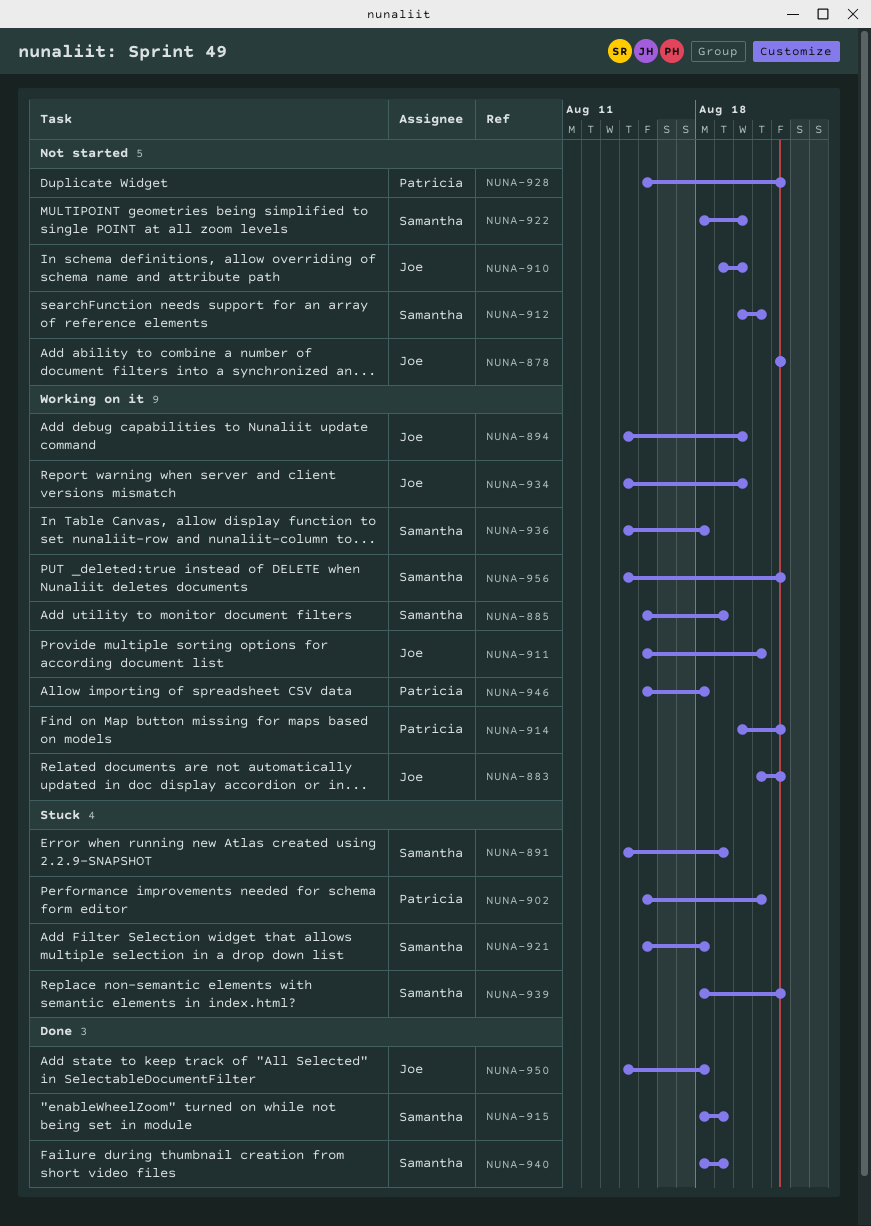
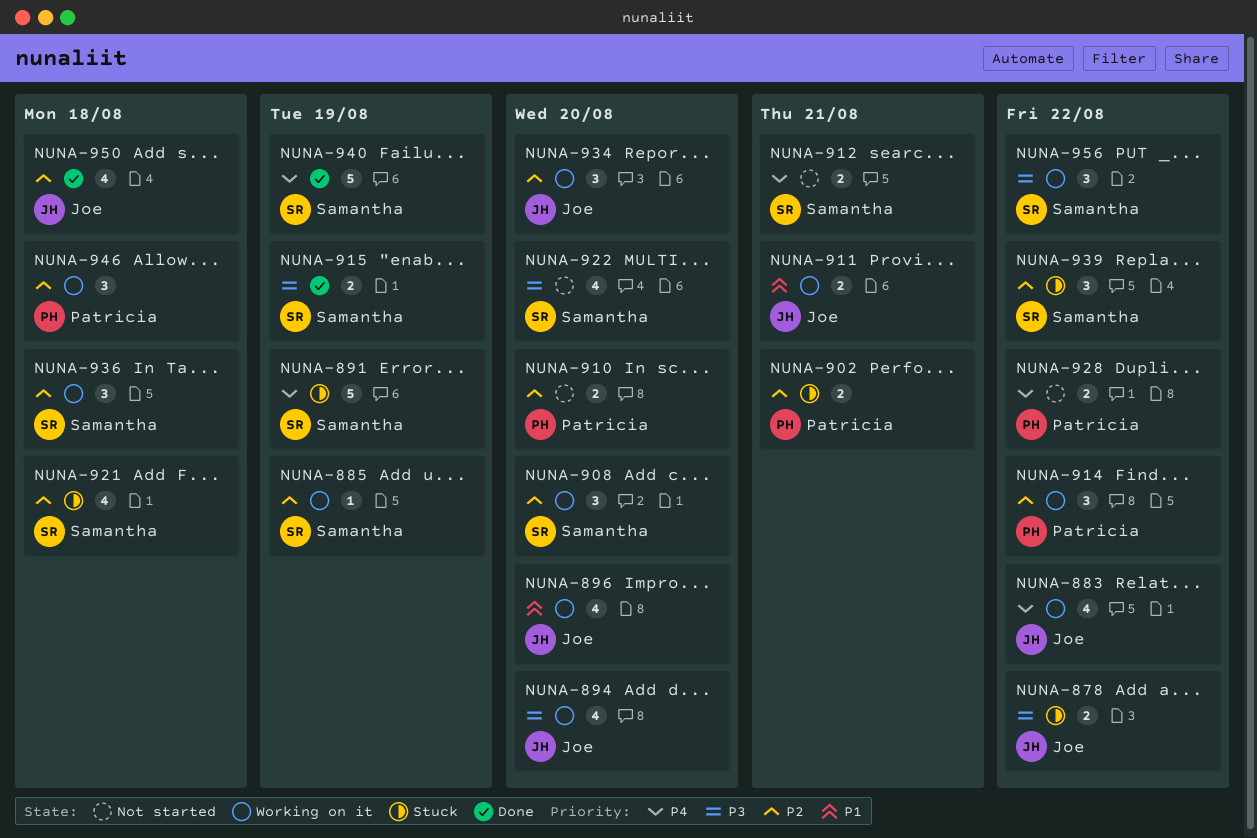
NUNA-878, status: Not started -> Stuck
NUNA-896: none -> present
NUNA-908: none -> present
NUNA-910, owner: Joe -> Patricia

